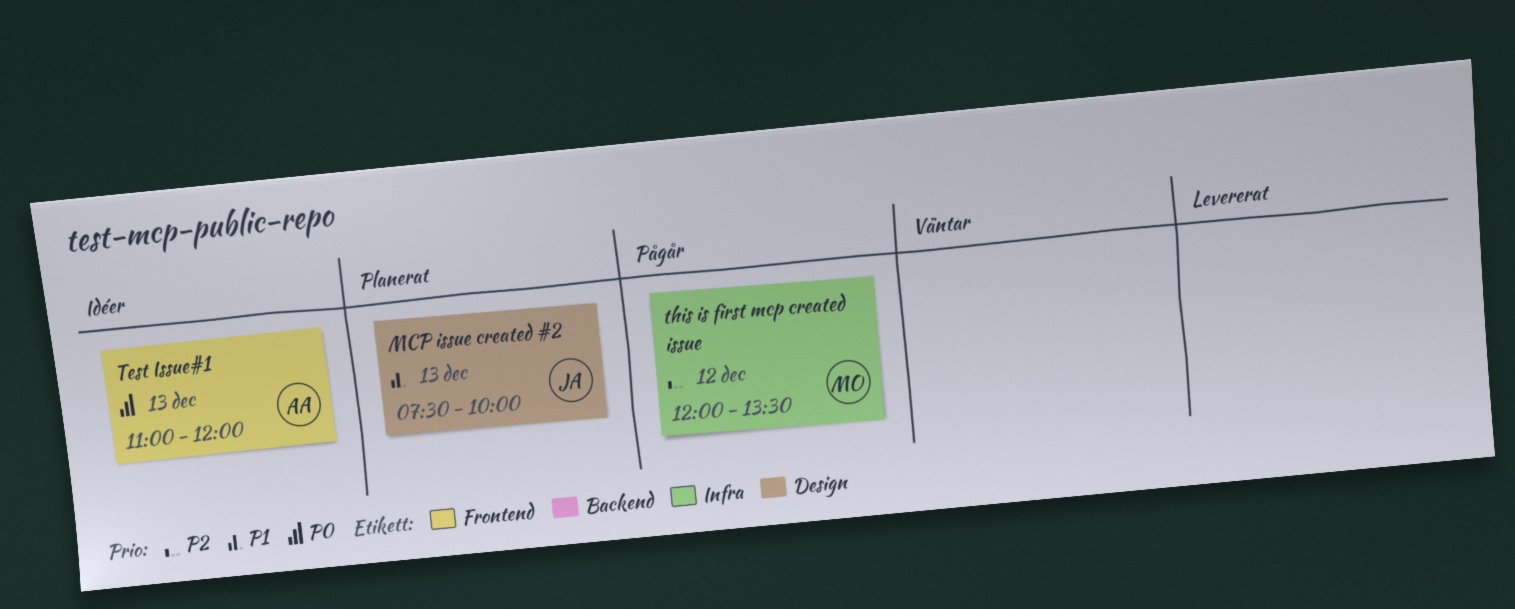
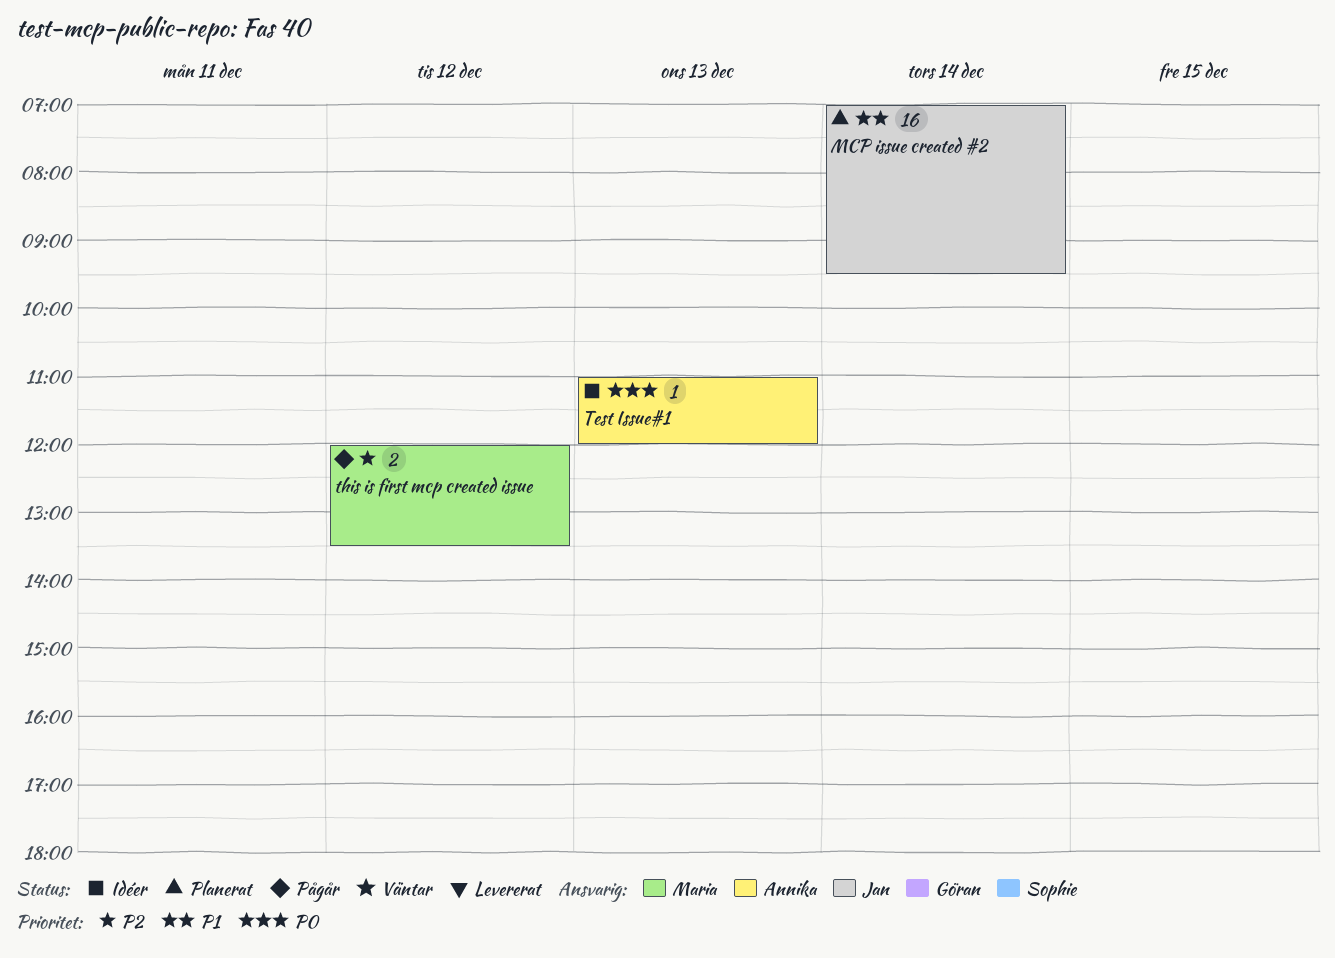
MCP issue created #2, day: Dec 13 -> Dec 14
MCP issue created #2, begins: 07:30 -> 07:00
MCP issue created #2, ends: 10:00 -> 09:30

